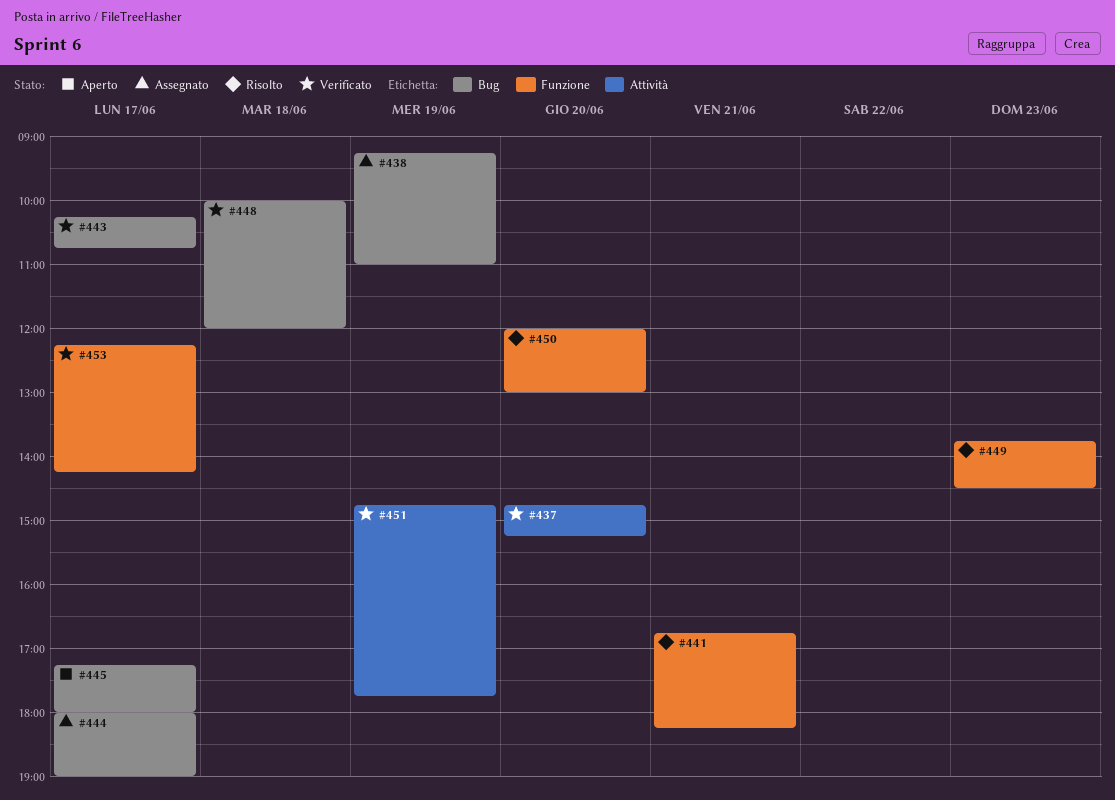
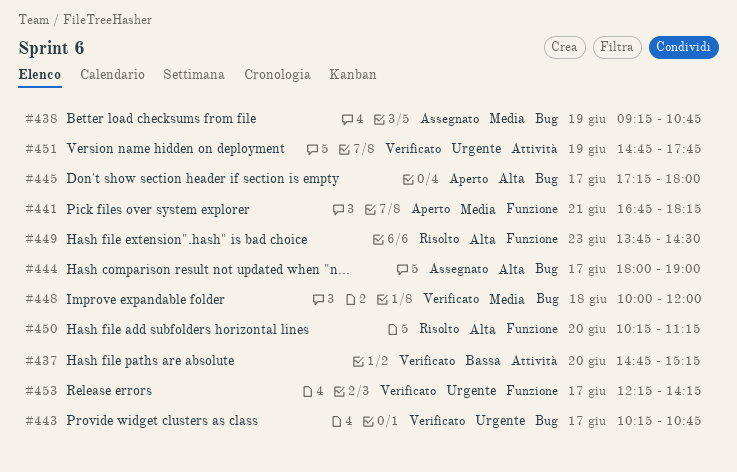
#438, ends: 11:00 -> 10:45
#441, status: Risolto -> Aperto
#450, begins: 12:00 -> 10:15
#450, ends: 13:00 -> 11:15

